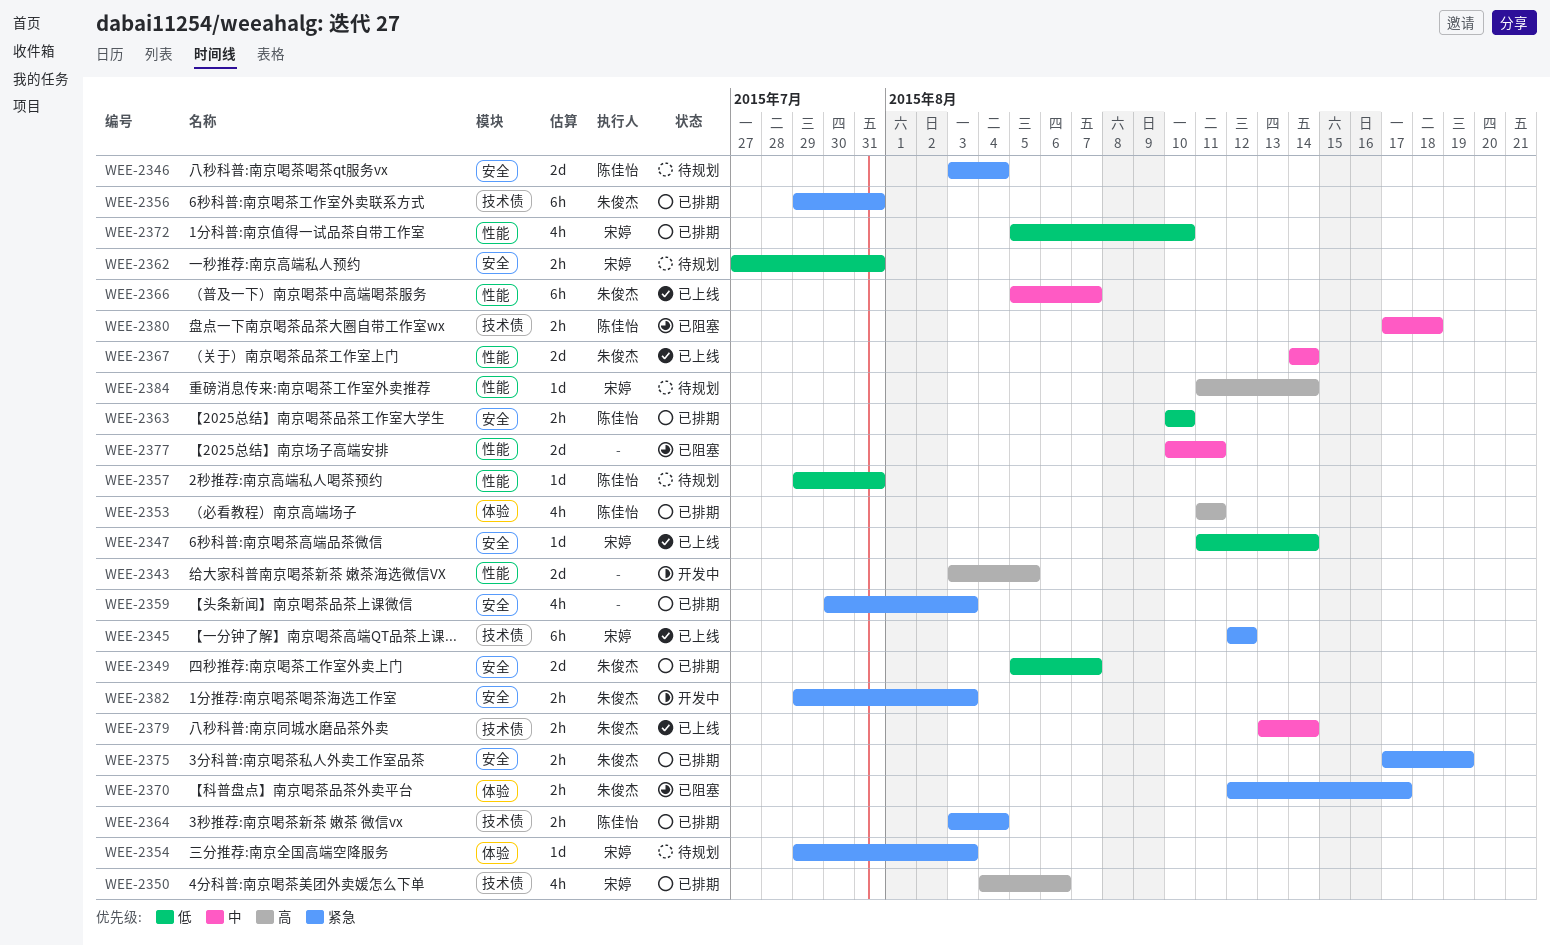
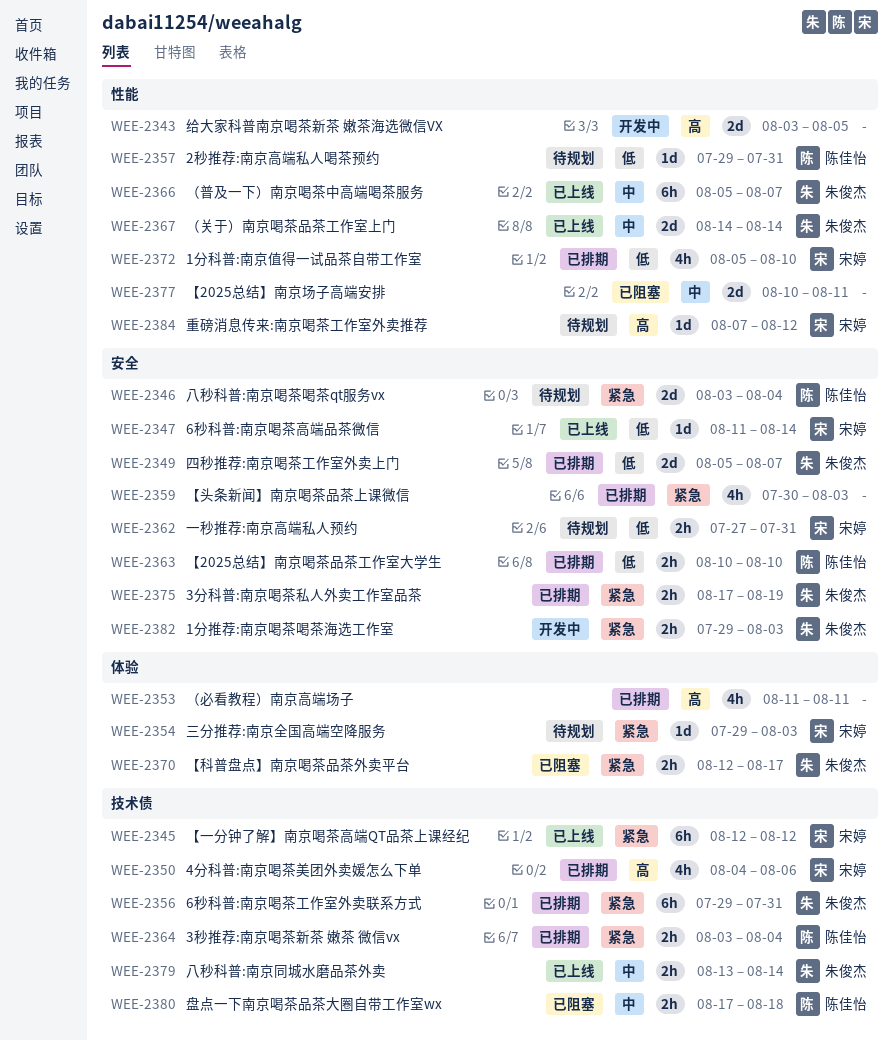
WEE-2353, owner: 陈佳怡 -> none
WEE-2384, start: Aug 11 -> Aug 7
WEE-2384, due: Aug 14 -> Aug 12

